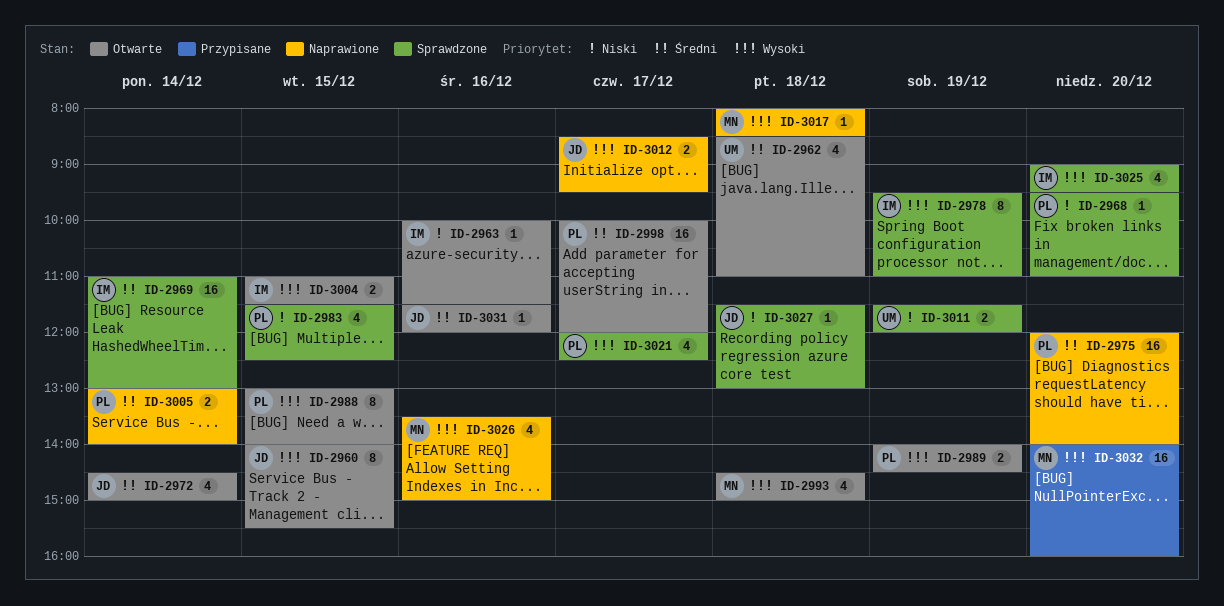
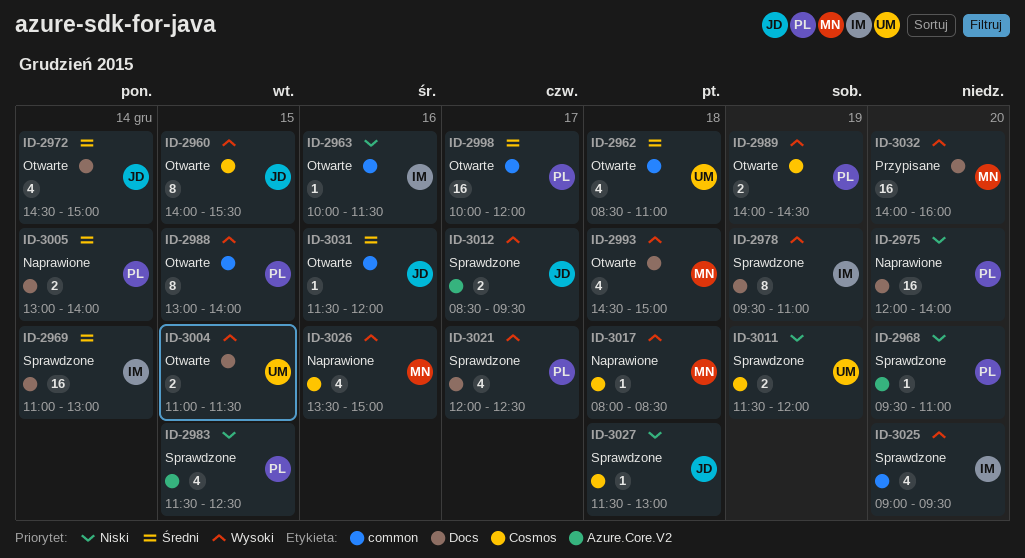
ID-2975, priority: Średni -> Niski
ID-3004, owner: IM -> UM
ID-3012, status: Naprawione -> Sprawdzone

